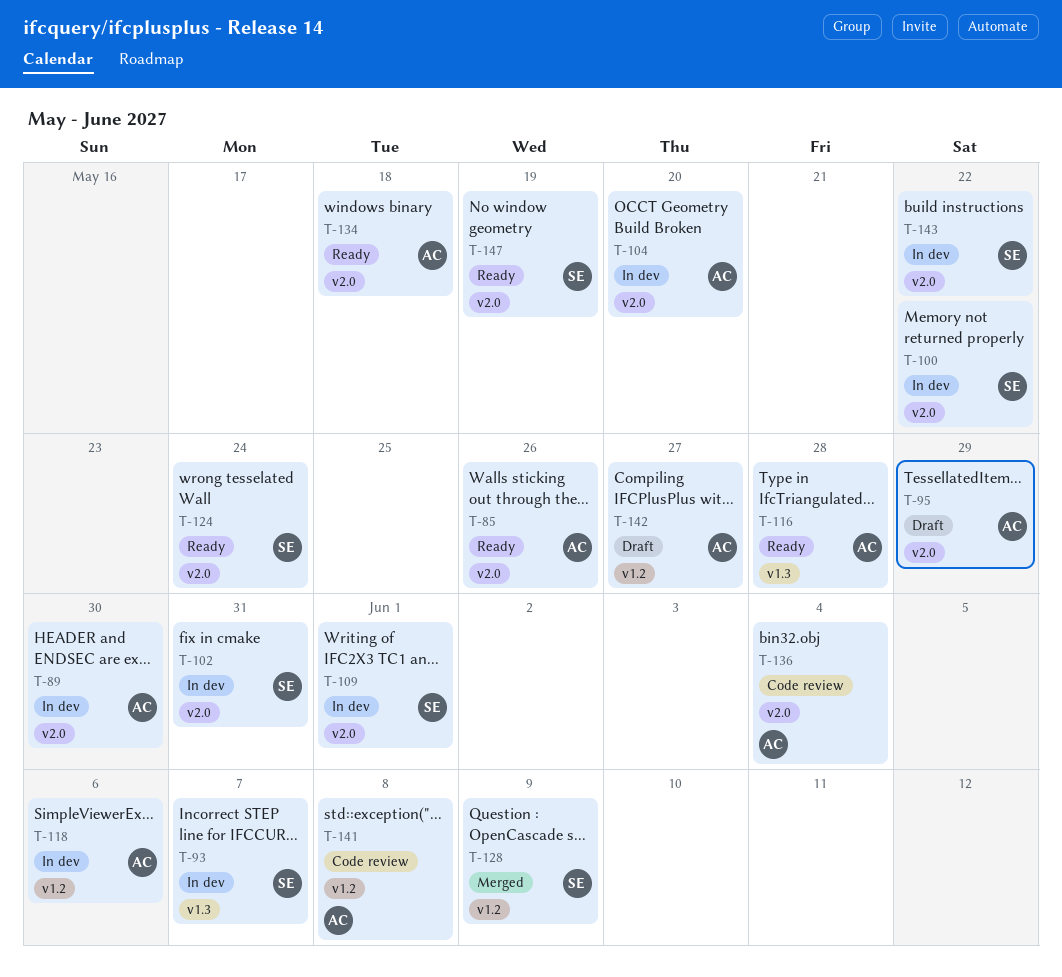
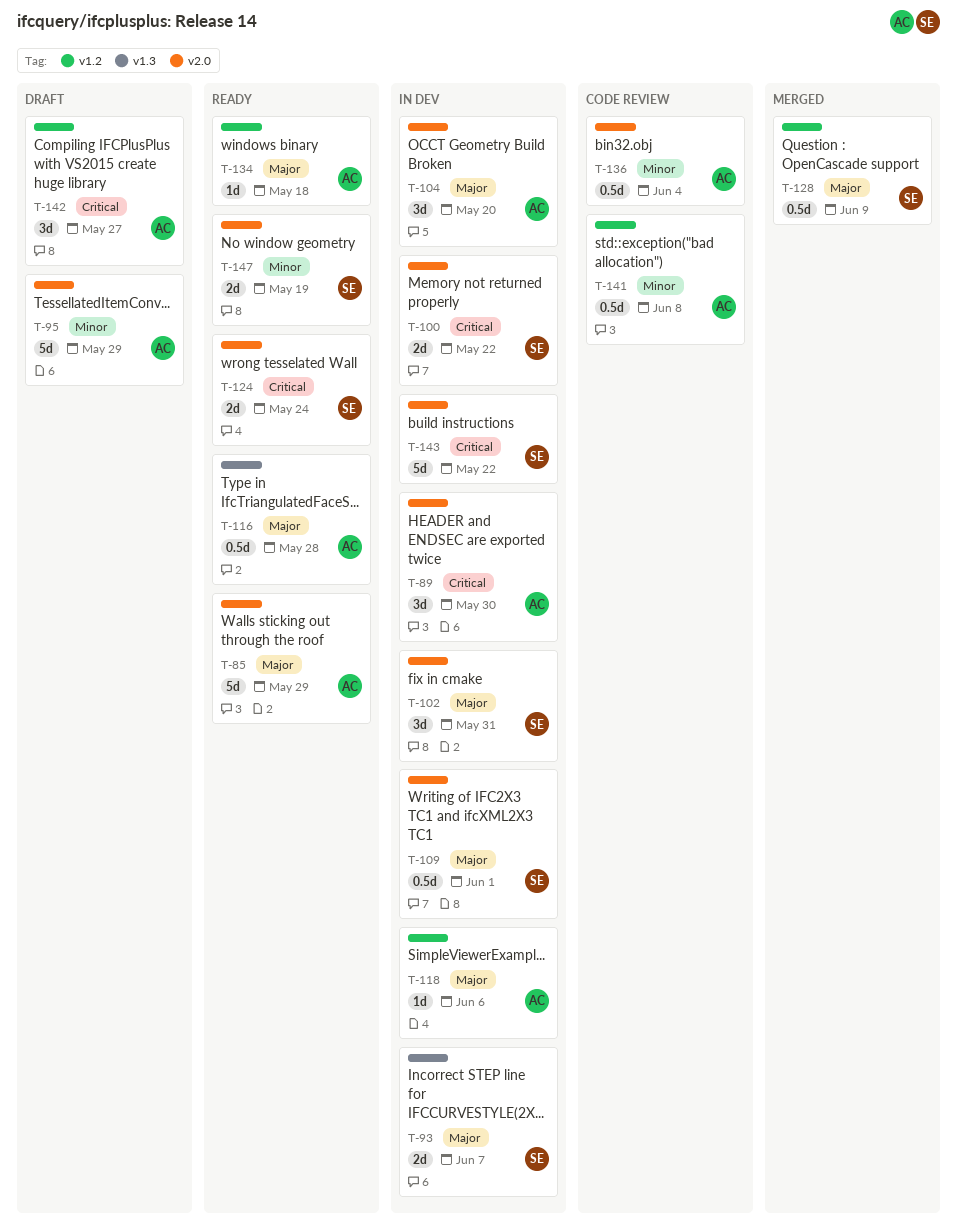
T-85, due: May 26 -> May 29
T-134, label: v2.0 -> v1.2

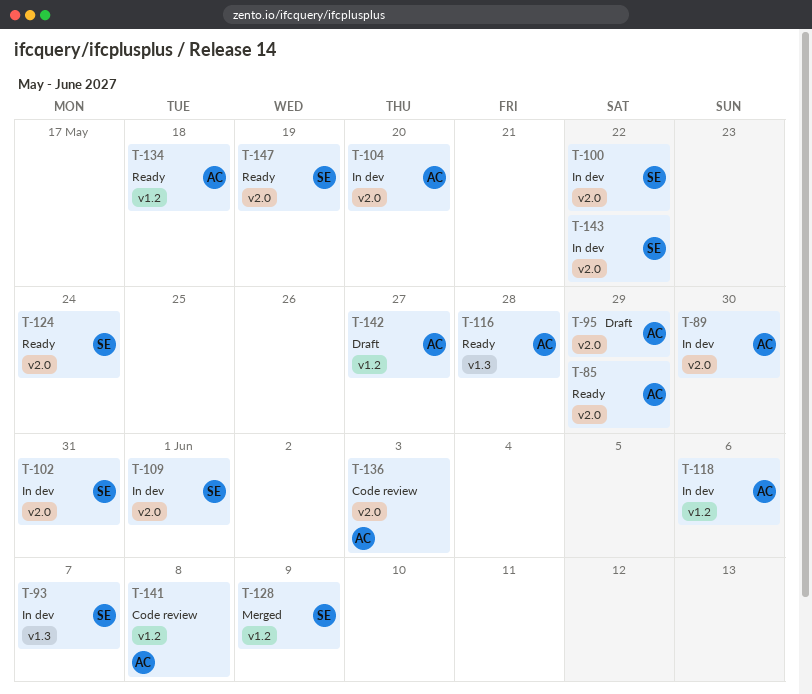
T-136, due: Jun 4 -> Jun 3

